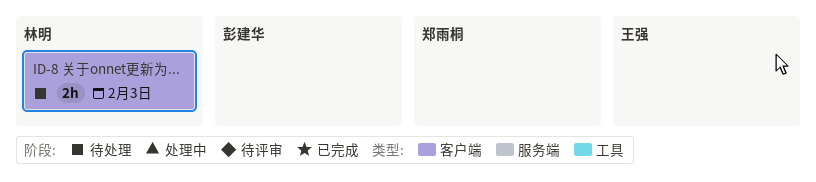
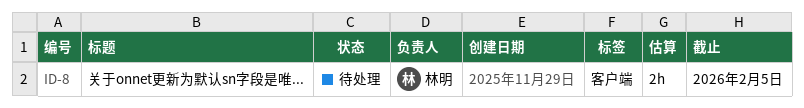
ID-8, due: Feb 3 -> Feb 5

